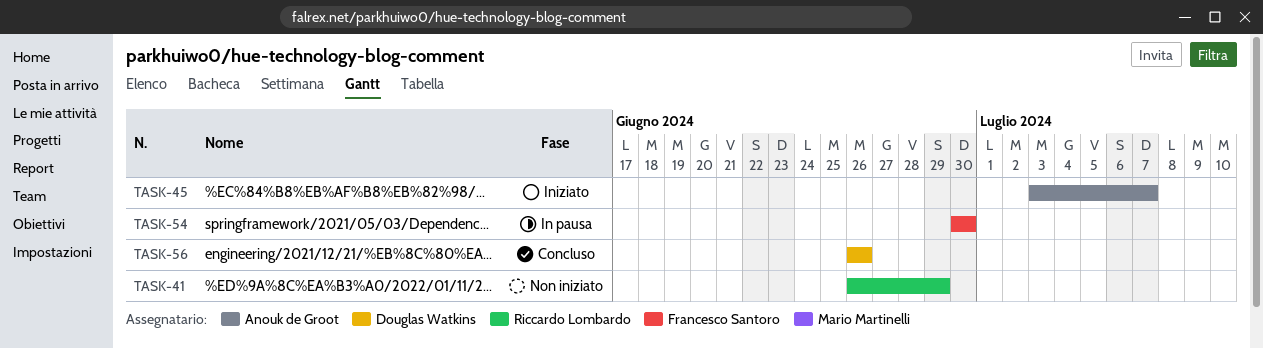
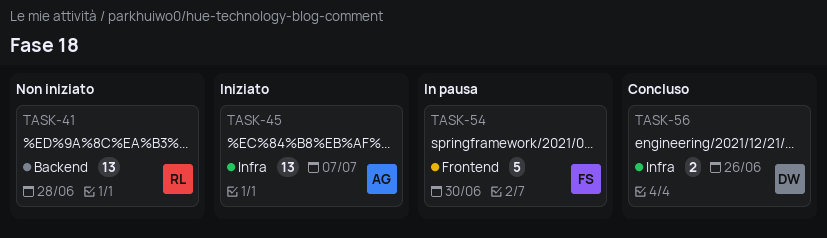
TASK-41, due: Jun 29 -> Jun 28

